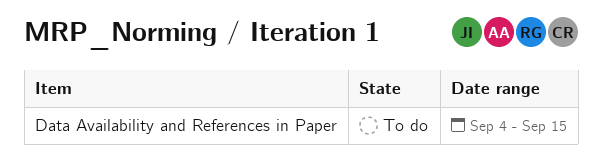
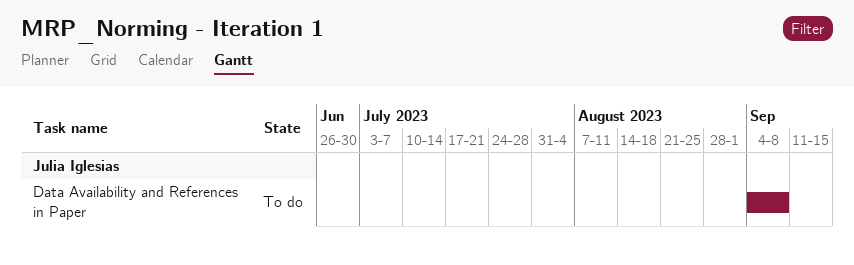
Data Availability and References in Paper, due: Sep 15 -> Sep 8

